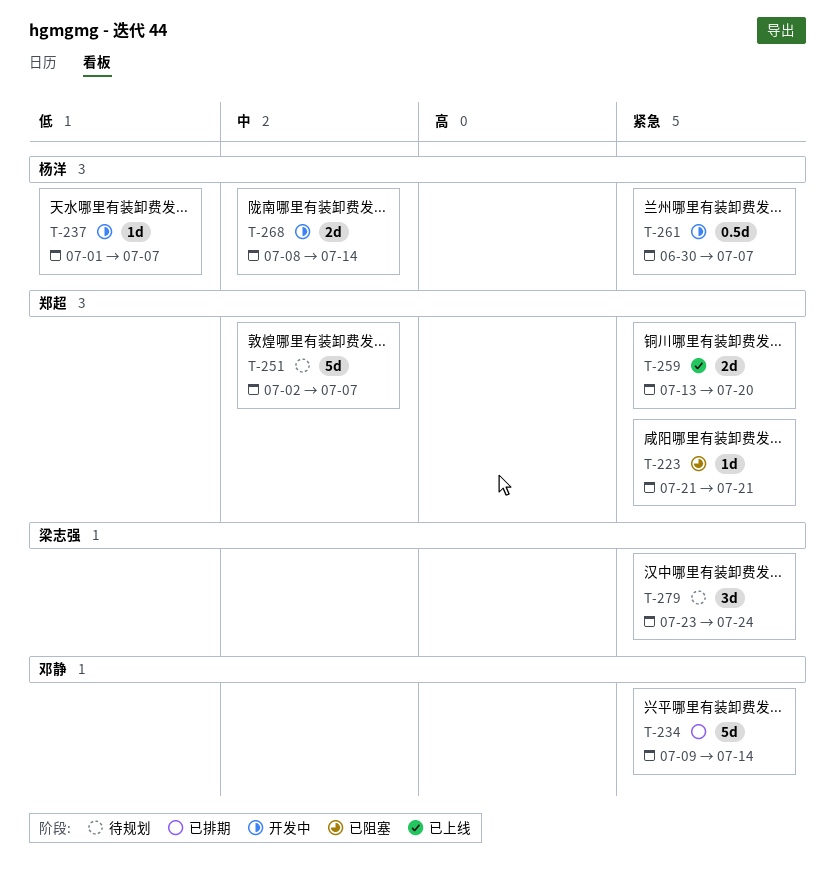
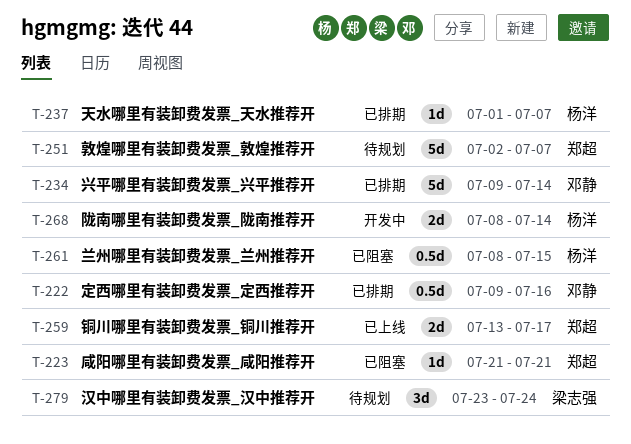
T-222: none -> present
T-237, status: 开发中 -> 已排期
T-259, due: Jul 20 -> Jul 17
T-261, status: 开发中 -> 已阻塞
T-261, start: Jun 30 -> Jul 8
T-261, due: Jul 7 -> Jul 15

